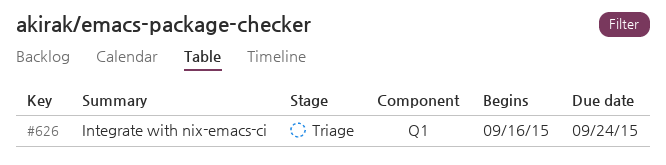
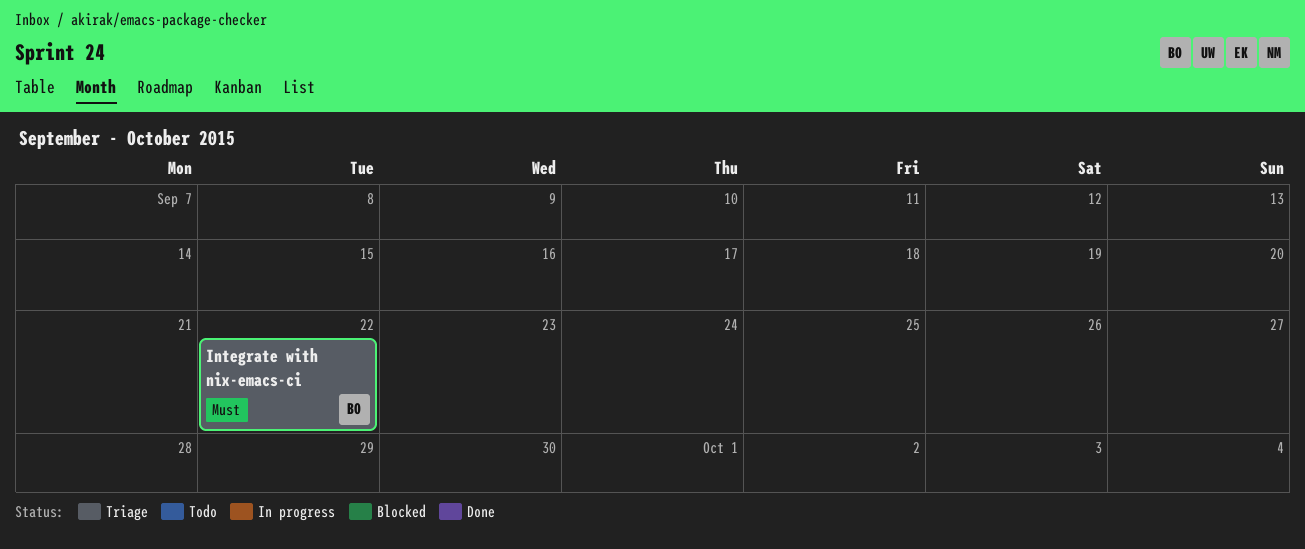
Integrate with nix-emacs-ci, due: Sep 24 -> Sep 22

